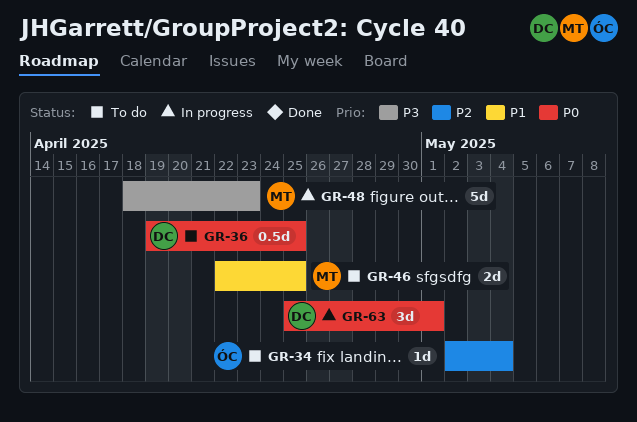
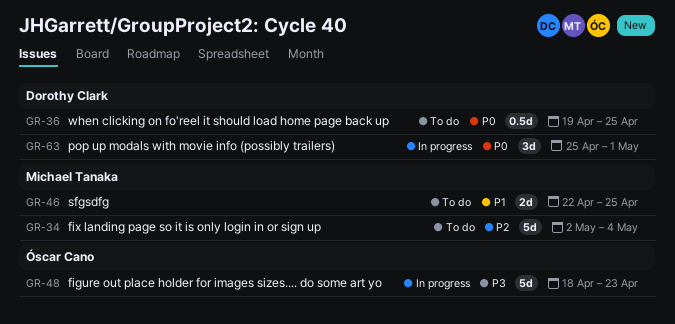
GR-34, owner: Óscar Cano -> Michael Tanaka
GR-34, estimate: 1d -> 5d
GR-48, owner: Michael Tanaka -> Óscar Cano

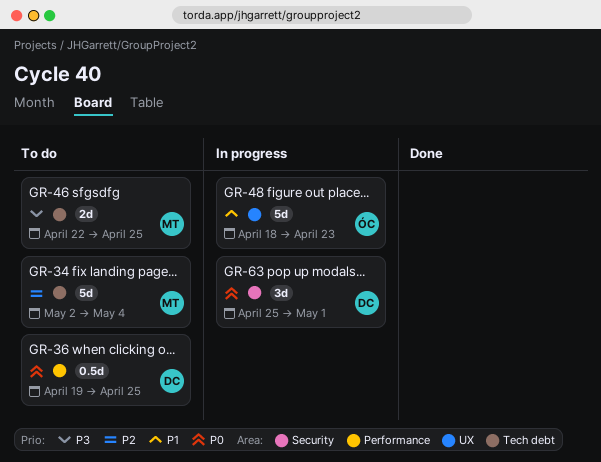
GR-46, priority: P1 -> P3
GR-48, priority: P3 -> P1

